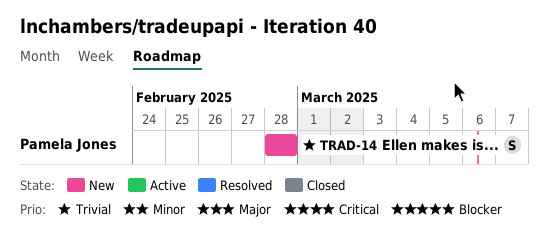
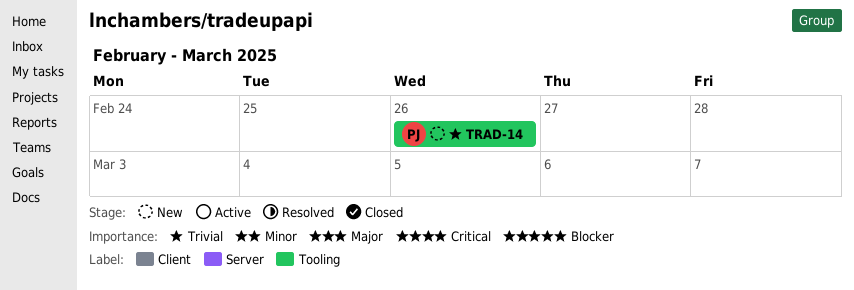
TRAD-14, start: Feb 28 -> Feb 26
TRAD-14, due: Feb 28 -> Feb 26

